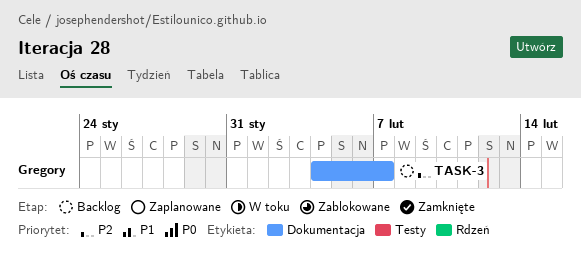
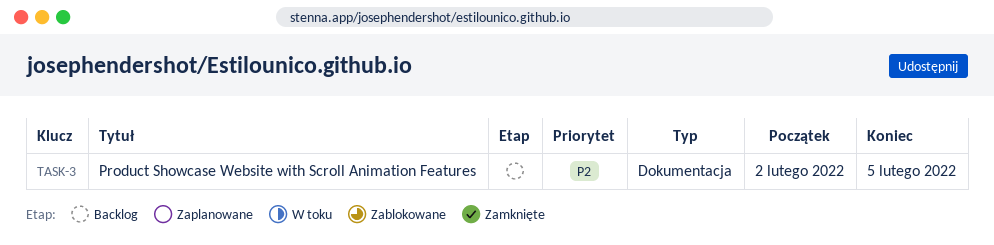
TASK-3, start: Feb 4 -> Feb 2
TASK-3, due: Feb 7 -> Feb 5

